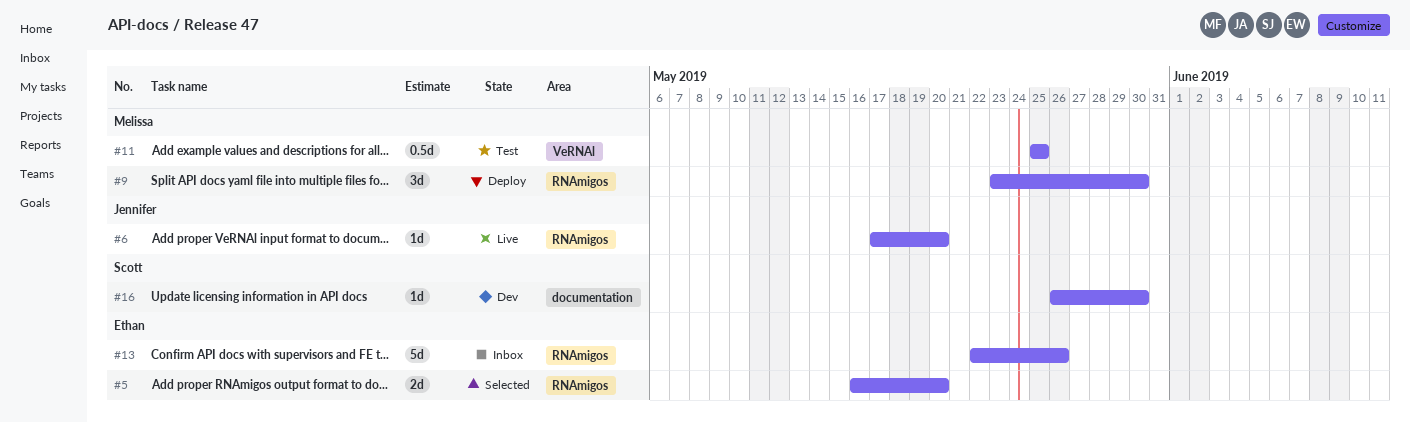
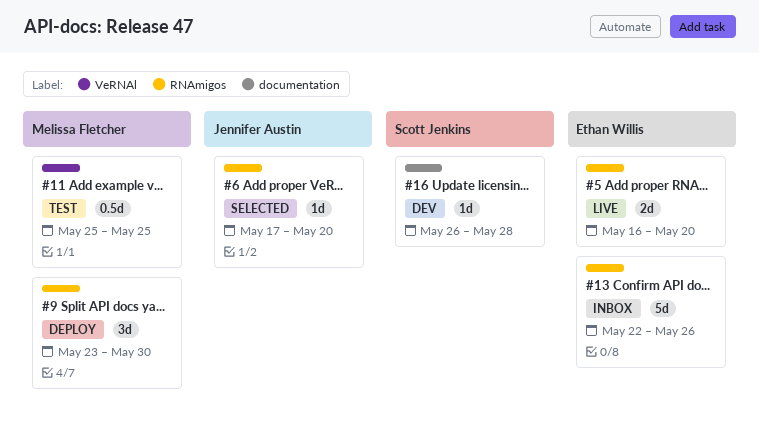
#5, status: Selected -> Live
#6, status: Live -> Selected
#16, due: May 30 -> May 28

